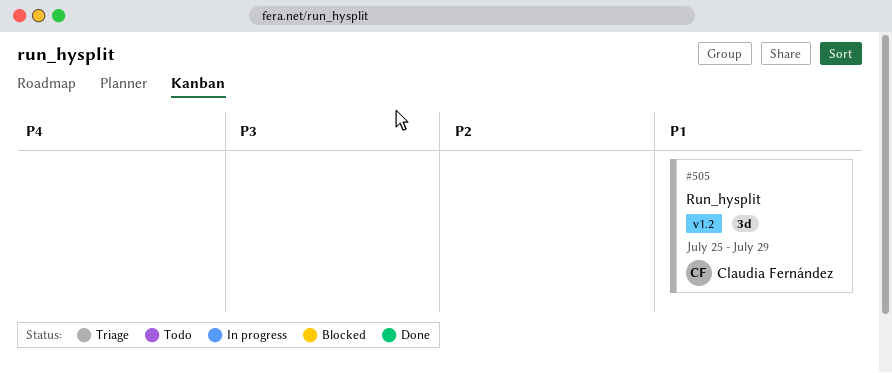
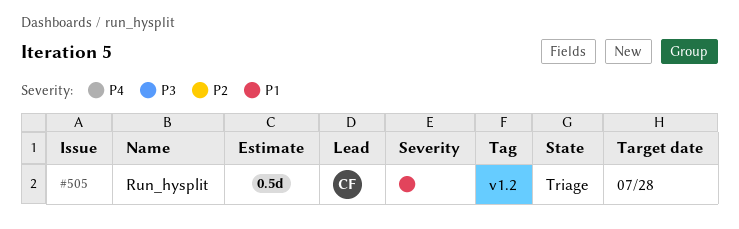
#505, estimate: 3d -> 0.5d
#505, due: Jul 29 -> Jul 28

